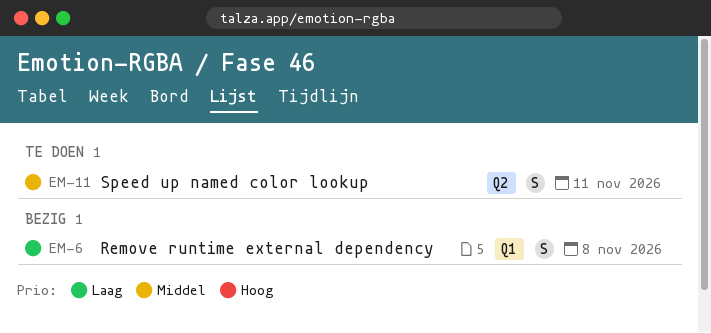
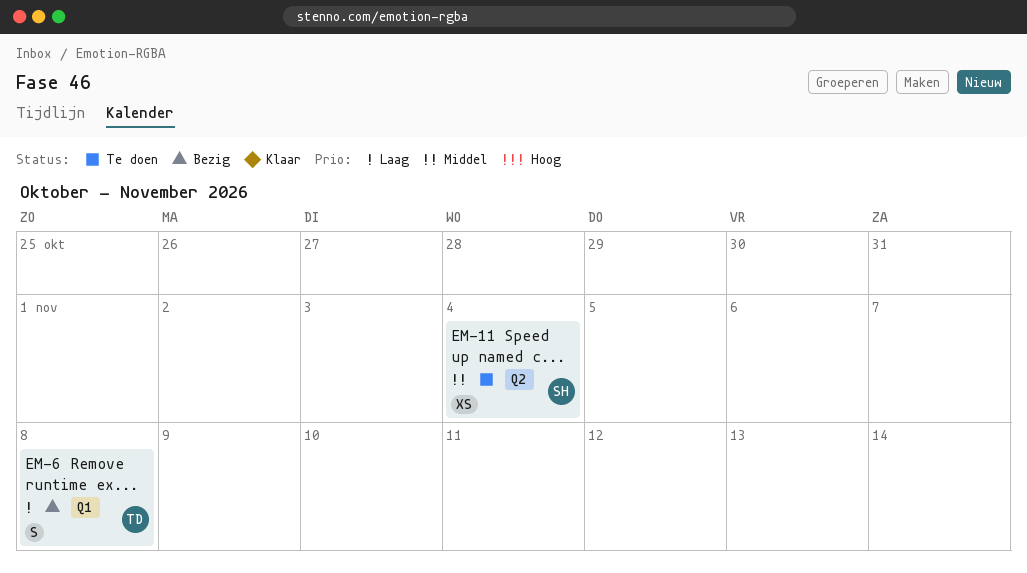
EM-11, estimate: S -> XS
EM-11, due: Nov 11 -> Nov 4

